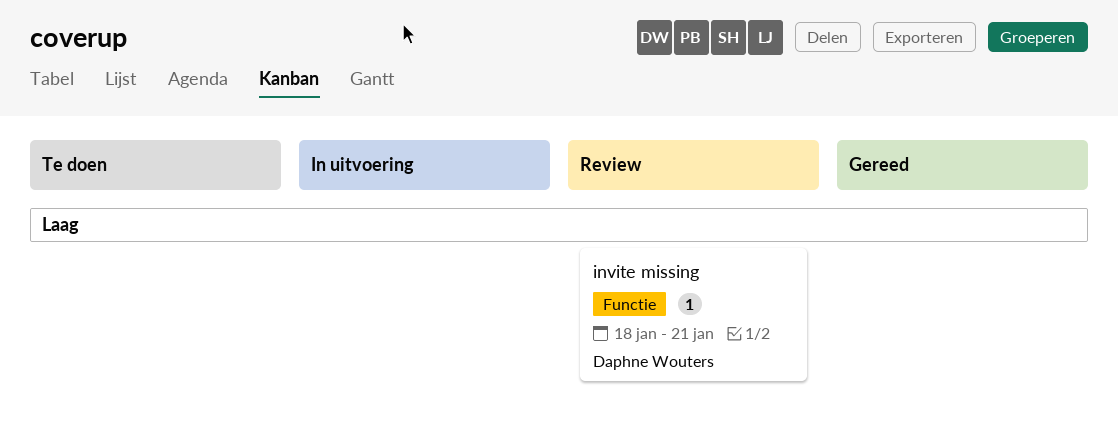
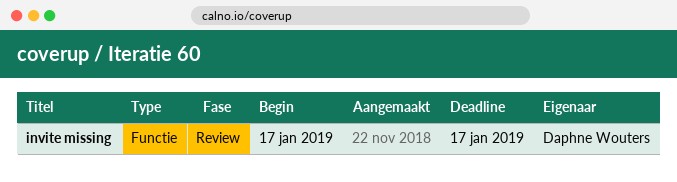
invite missing, start: Jan 18 -> Jan 17
invite missing, due: Jan 21 -> Jan 17

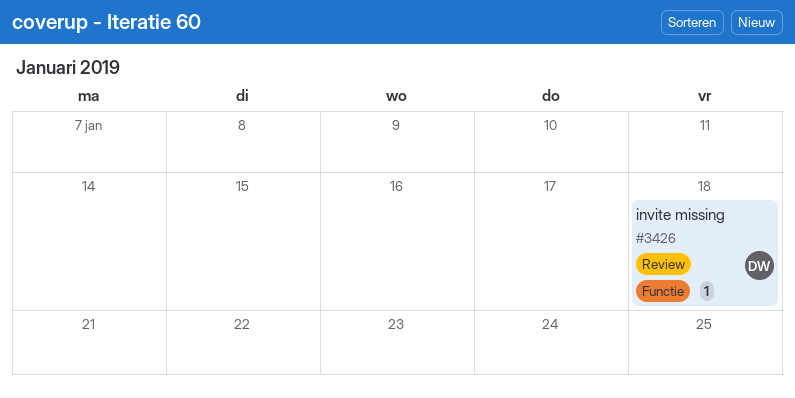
invite missing, due: Jan 17 -> Jan 18

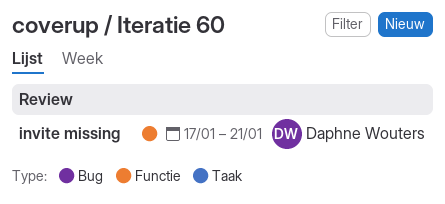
invite missing, due: Jan 18 -> Jan 21

